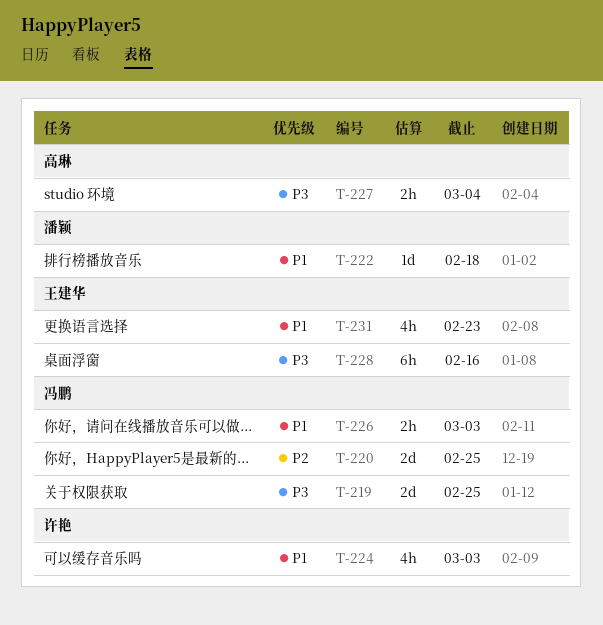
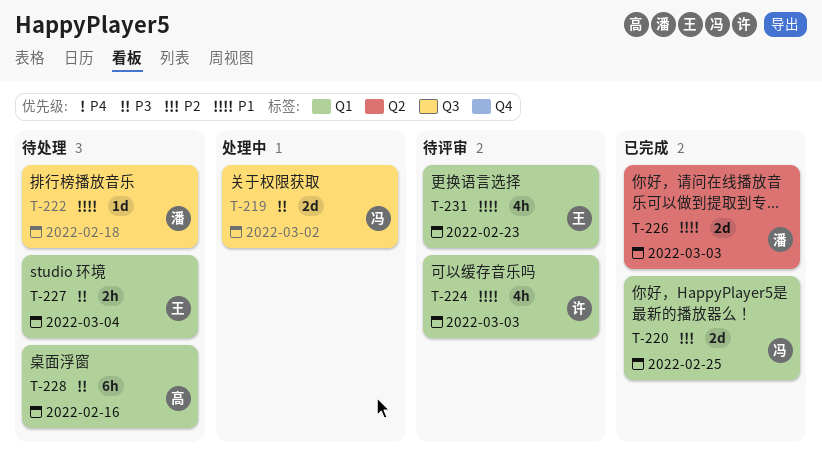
T-219, due: Feb 25 -> Mar 2
T-226, owner: 冯鹏 -> 潘颖
T-226, estimate: 2h -> 2d
T-227, owner: 高琳 -> 王建华
T-228, owner: 王建华 -> 高琳

